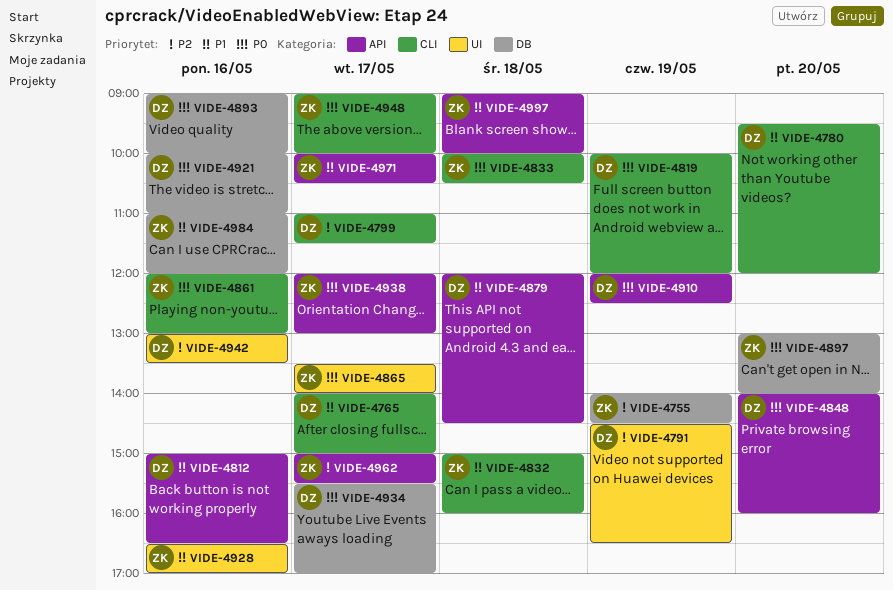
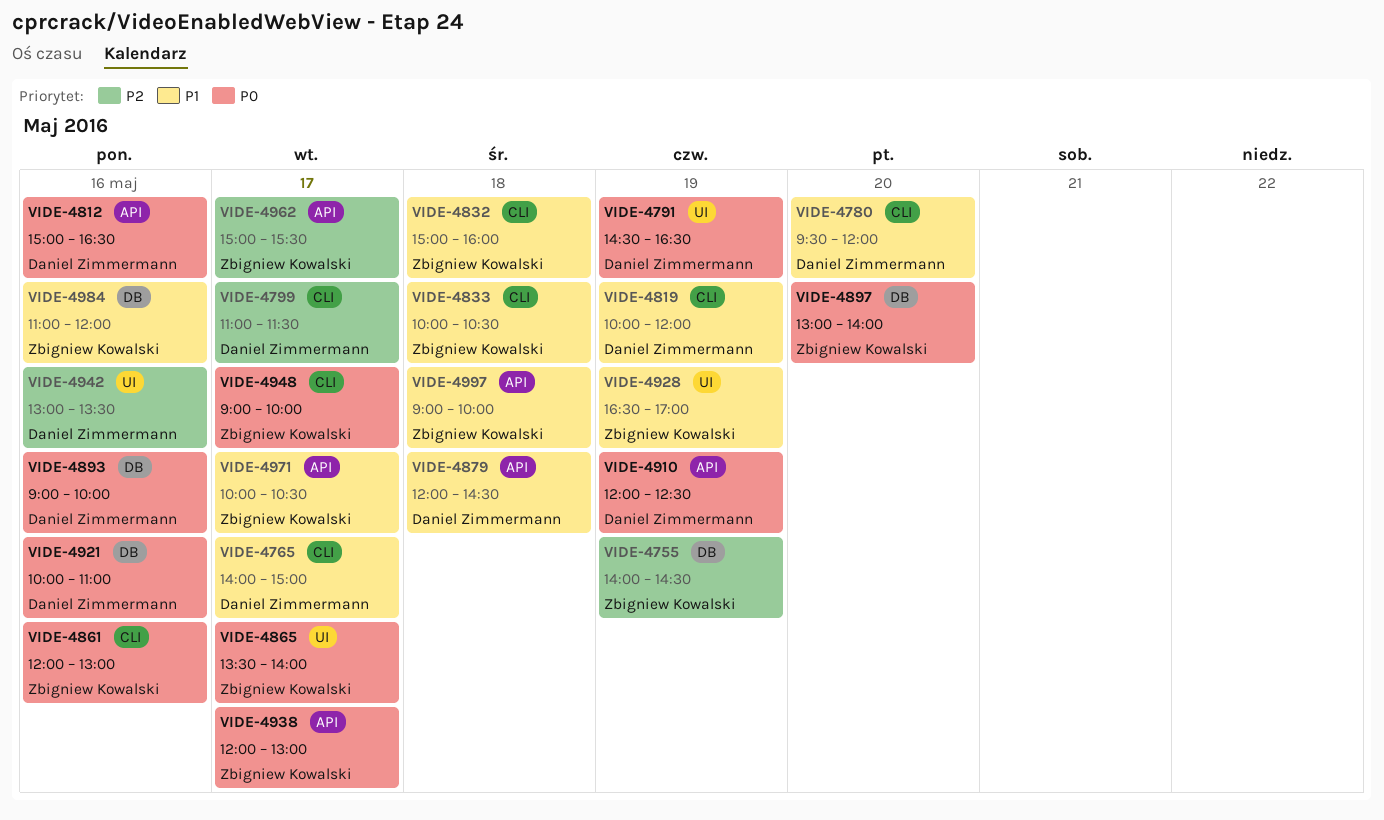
VIDE-4791, priority: P2 -> P0
VIDE-4812, priority: P1 -> P0
VIDE-4819, priority: P0 -> P1
VIDE-4833, priority: P0 -> P1
VIDE-4848: present -> none
VIDE-4928, day: May 16 -> May 19
VIDE-4934: present -> none

